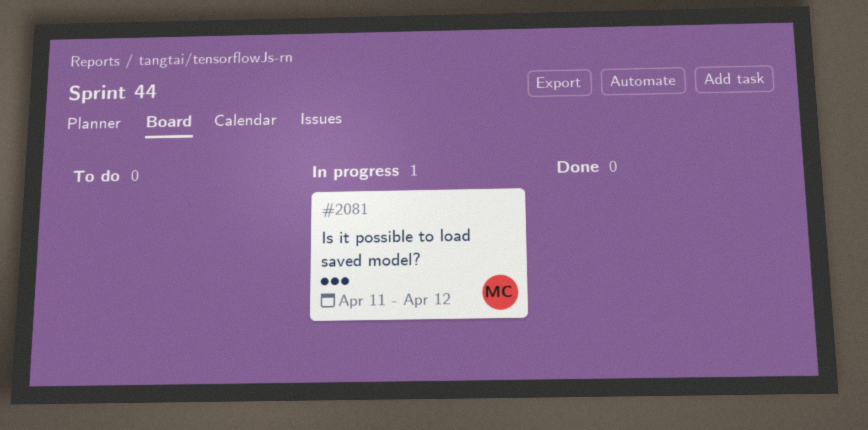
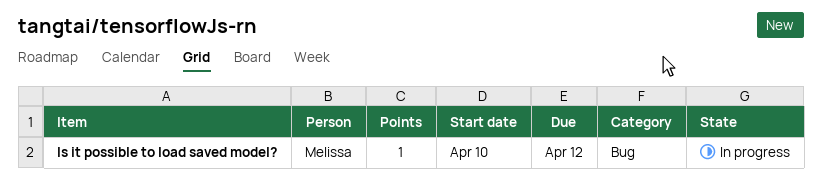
Is it possible to load saved model?, estimate: 3 -> 1
Is it possible to load saved model?, start: Apr 11 -> Apr 10

